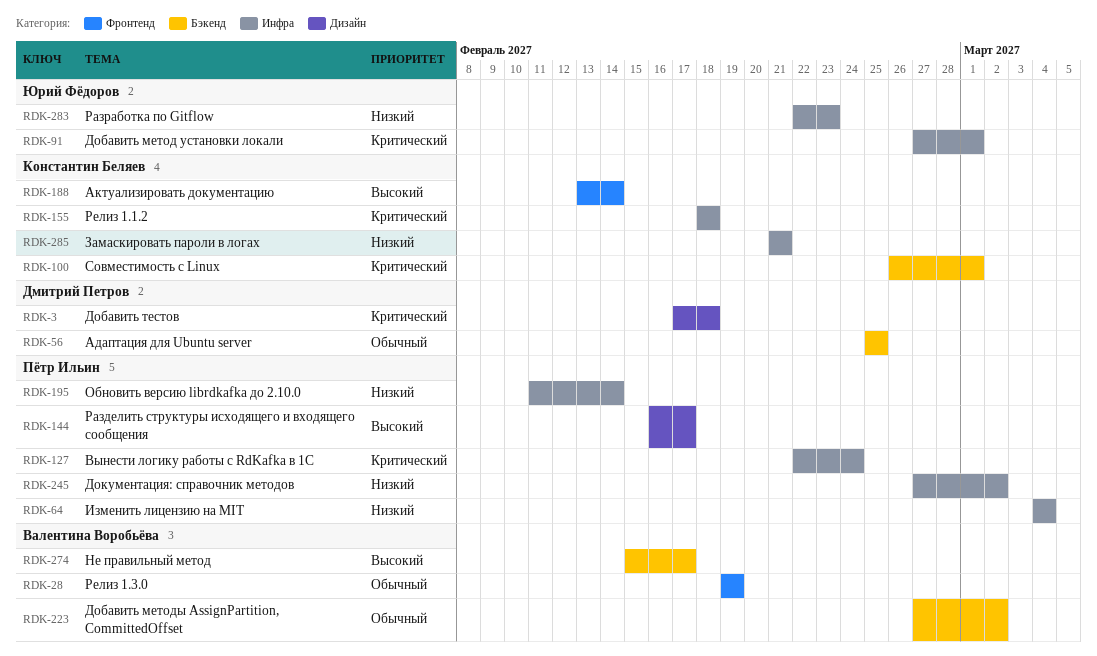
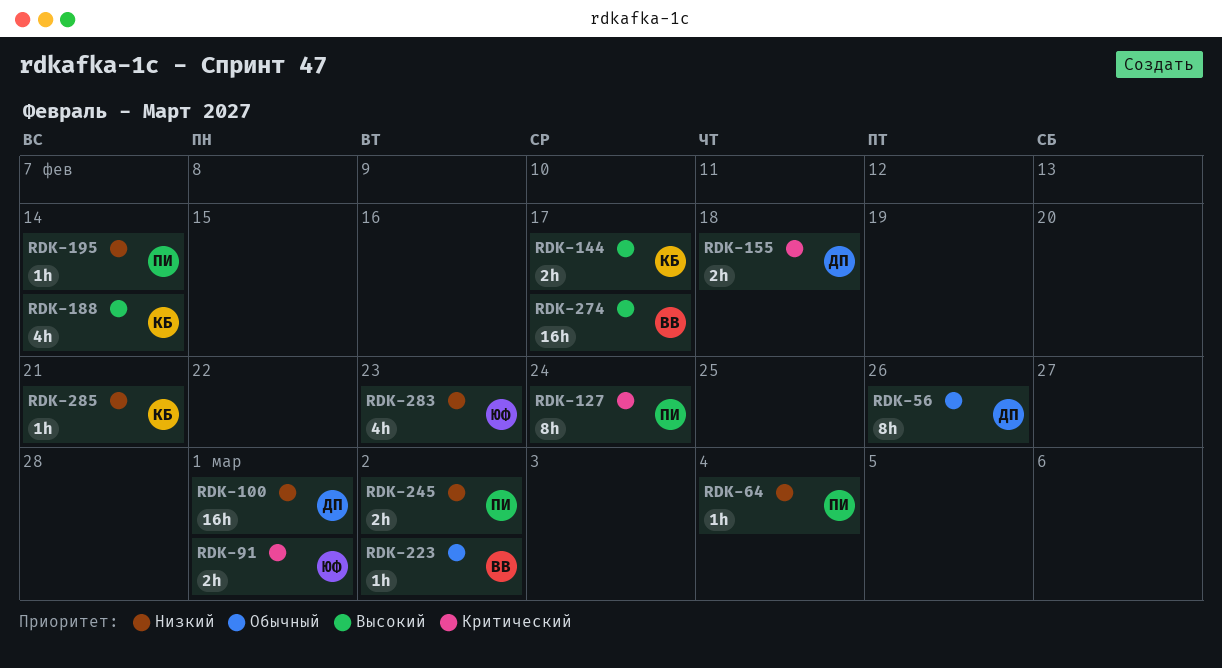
RDK-3: present -> none
RDK-28: present -> none
RDK-56, due: Feb 25 -> Feb 26
RDK-100, owner: Константин Беляев -> Дмитрий Петров
RDK-100, priority: Критический -> Низкий
RDK-144, owner: Пётр Ильин -> Константин Беляев
RDK-155, owner: Константин Беляев -> Дмитрий Петров

